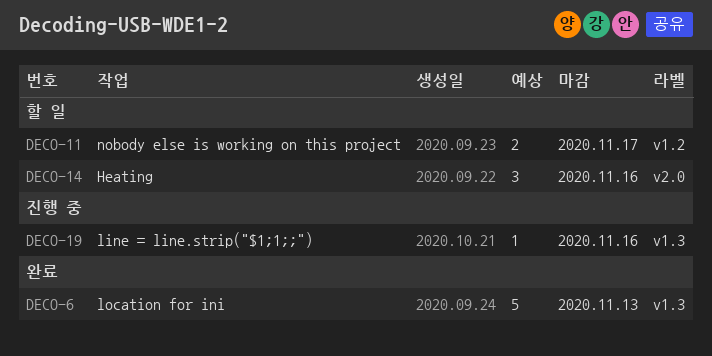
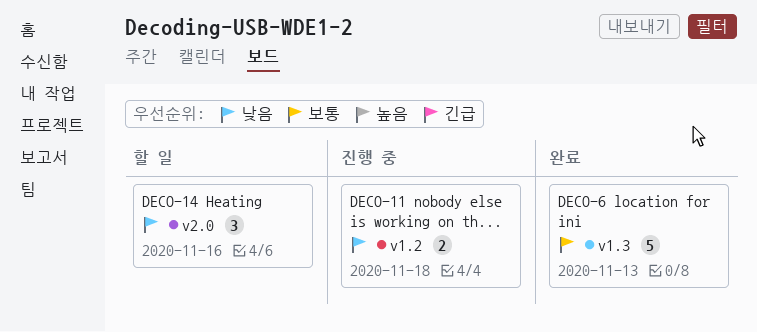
DECO-11, status: 할 일 -> 진행 중
DECO-11, due: Nov 17 -> Nov 18
DECO-19: present -> none

